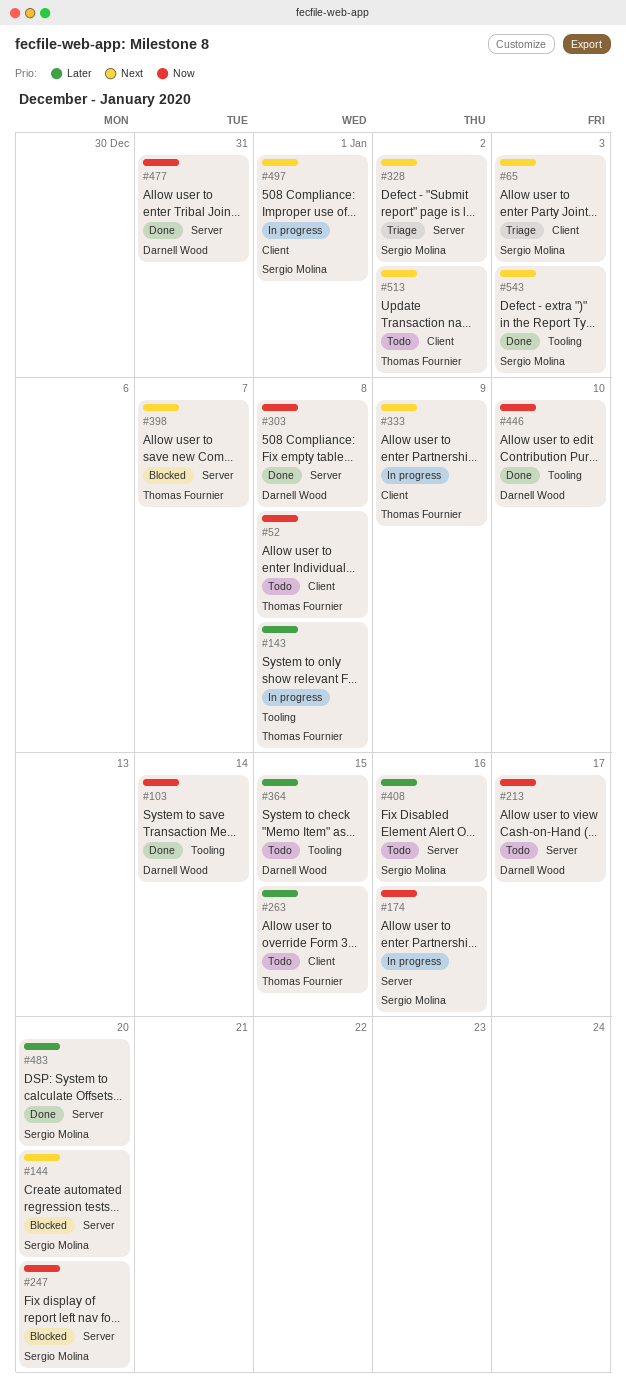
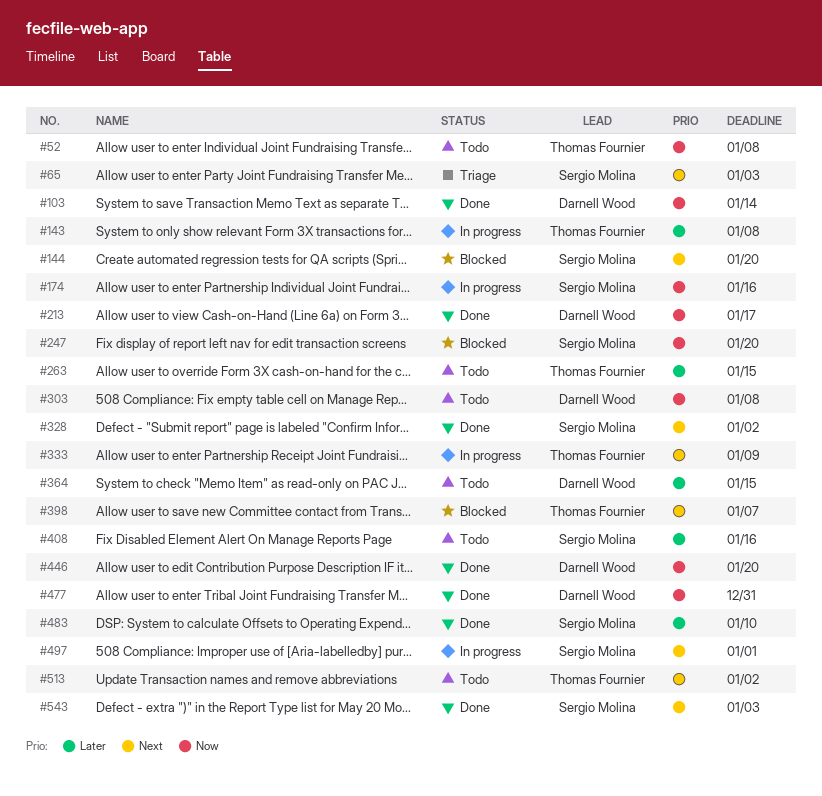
#213, status: Todo -> Done
#303, status: Done -> Todo
#328, status: Triage -> Done
#446, due: Jan 10 -> Jan 20
#483, due: Jan 20 -> Jan 10

